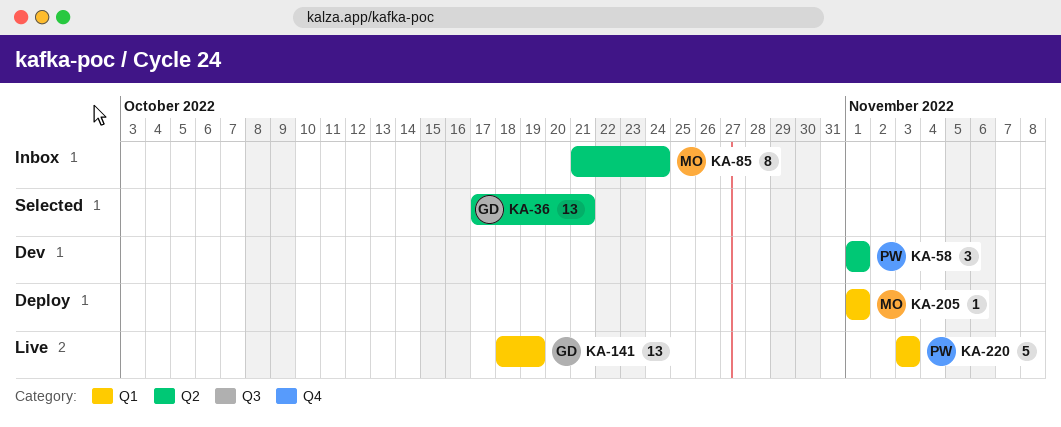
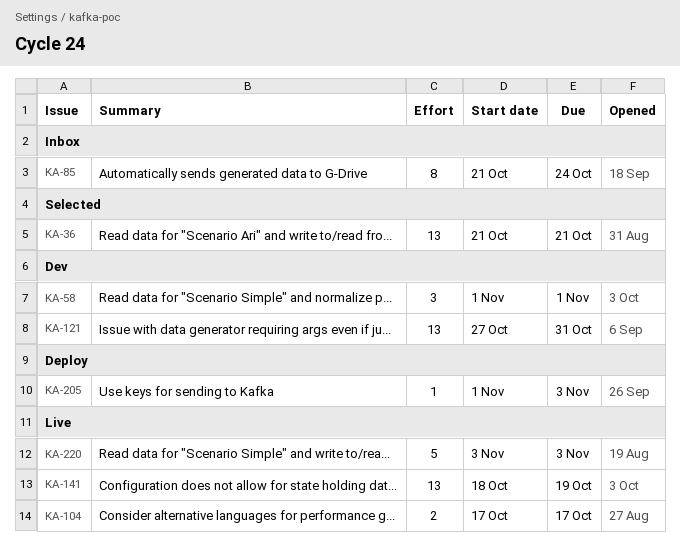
KA-36, start: Oct 17 -> Oct 21
KA-104: none -> present
KA-121: none -> present
KA-205, due: Nov 1 -> Nov 3

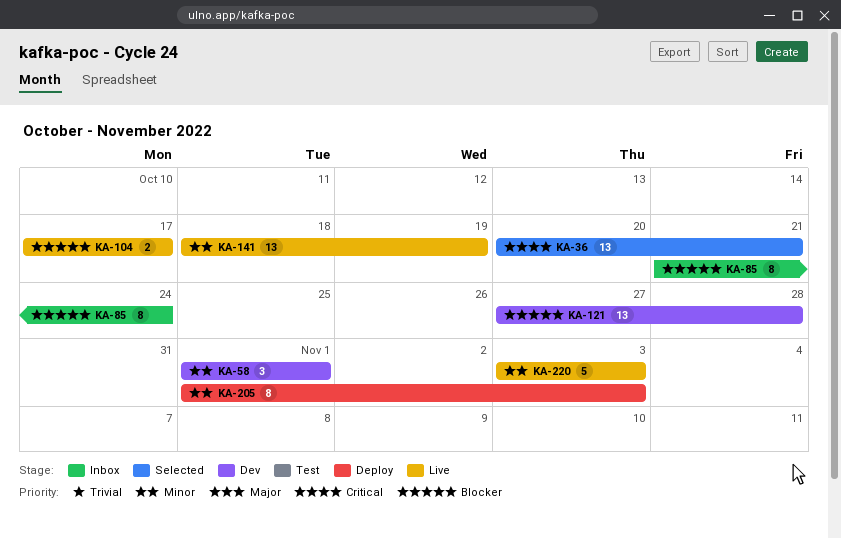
KA-36, start: Oct 21 -> Oct 20
KA-121, due: Oct 31 -> Oct 28
KA-205, estimate: 1 -> 8

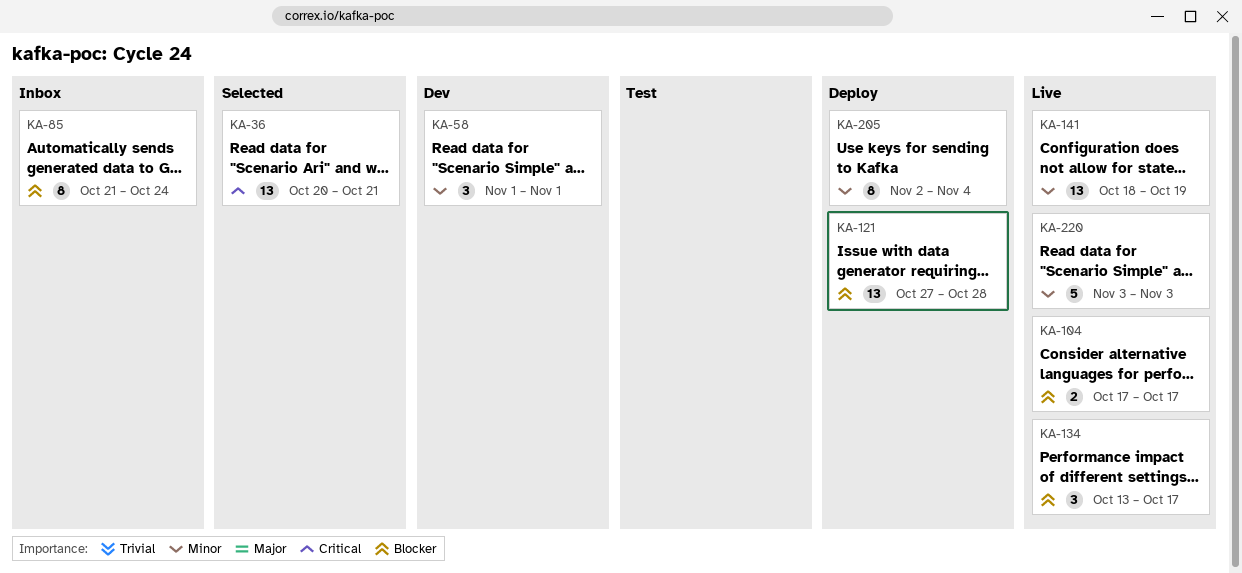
KA-121, status: Dev -> Deploy
KA-134: none -> present
KA-205, start: Nov 1 -> Nov 2
KA-205, due: Nov 3 -> Nov 4

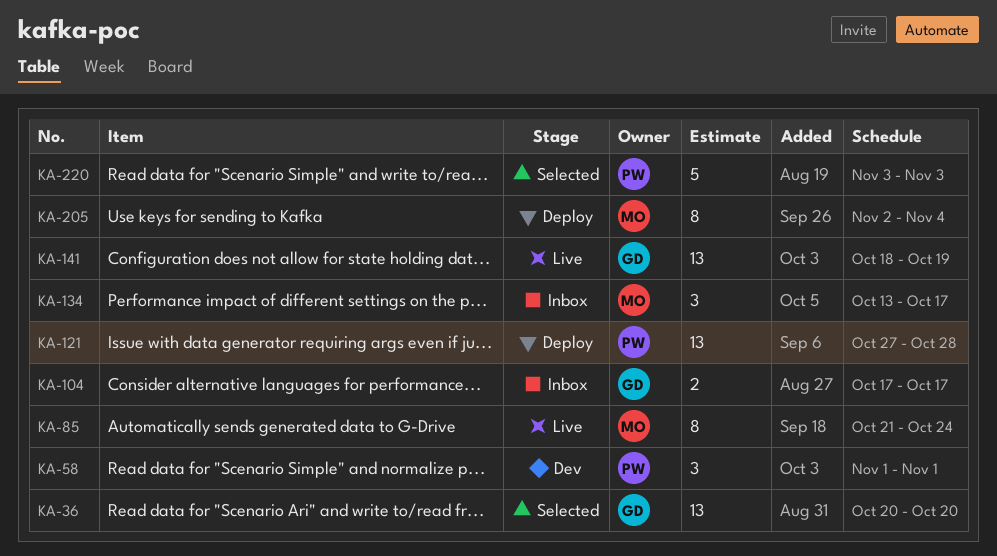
KA-36, due: Oct 21 -> Oct 20
KA-85, status: Inbox -> Live
KA-104, status: Live -> Inbox
KA-134, status: Live -> Inbox
KA-220, status: Live -> Selected

